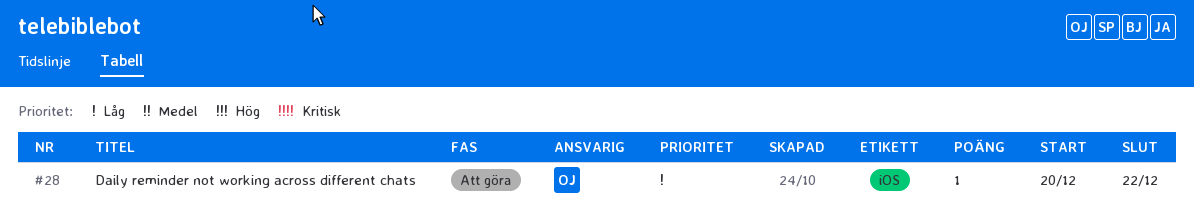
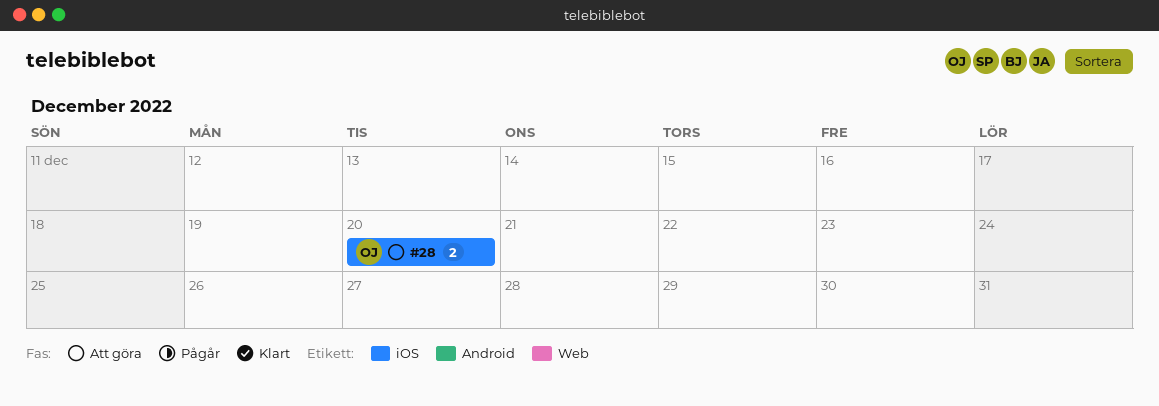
#28, estimate: 1 -> 2
#28, due: Dec 22 -> Dec 20

